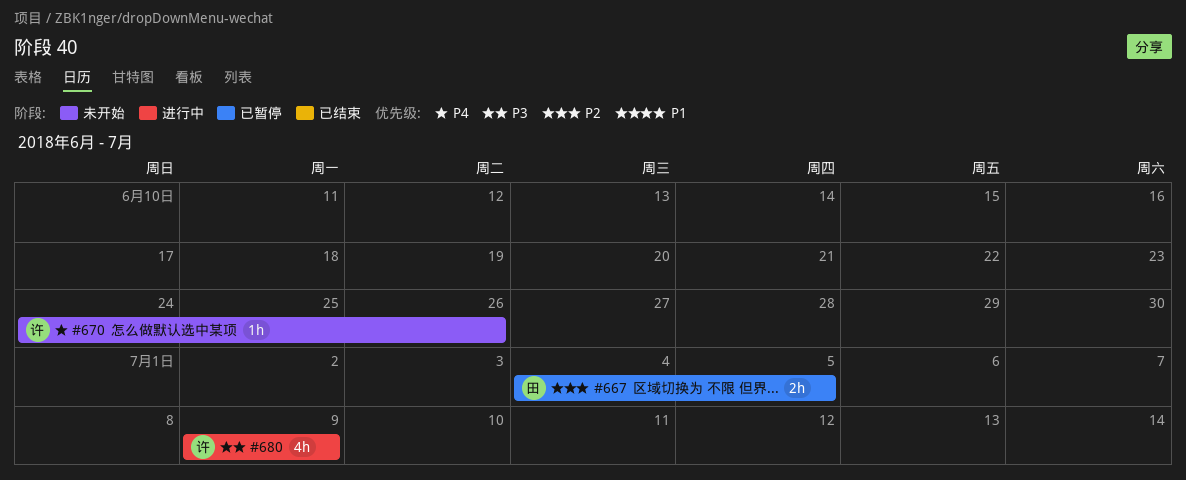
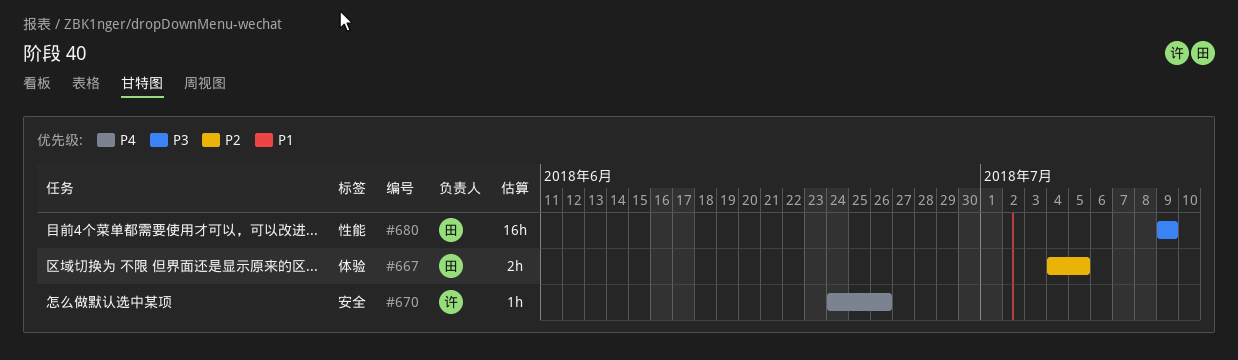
#680, owner: 许 -> 田
#680, estimate: 4h -> 16h

